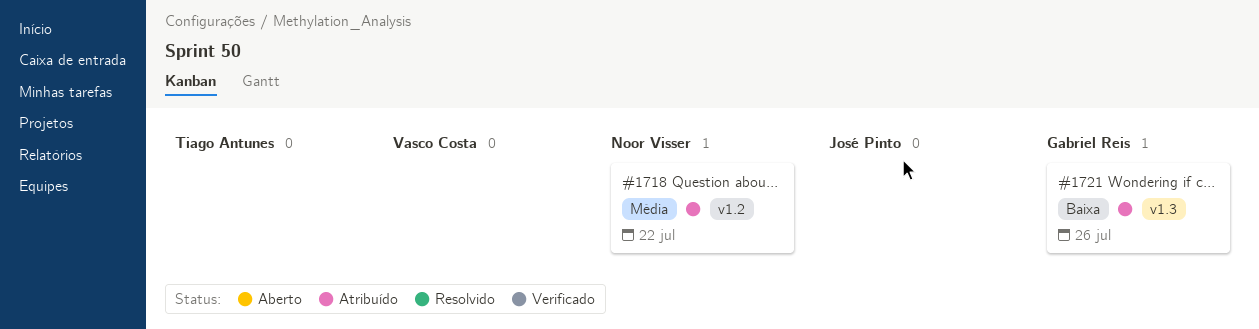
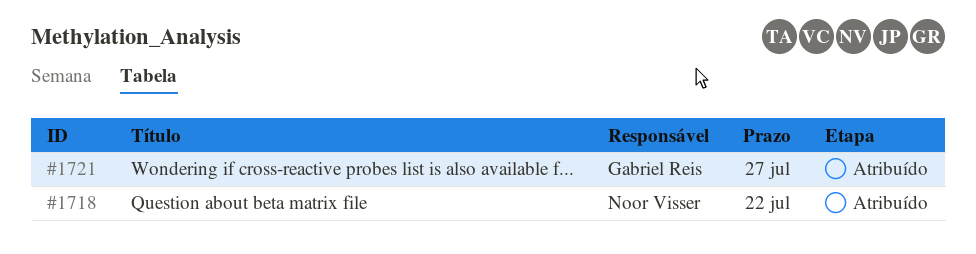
#1721, due: Jul 26 -> Jul 27

